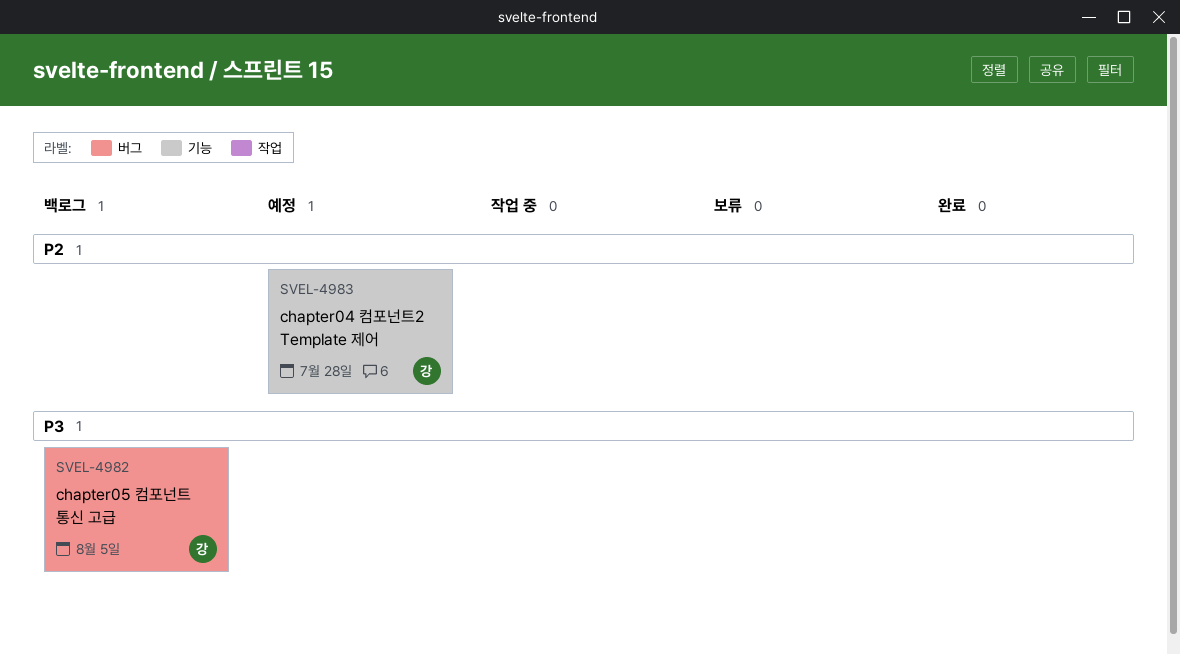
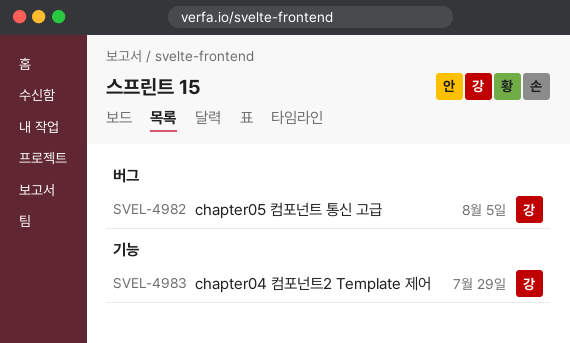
SVEL-4983, due: Jul 28 -> Jul 29

